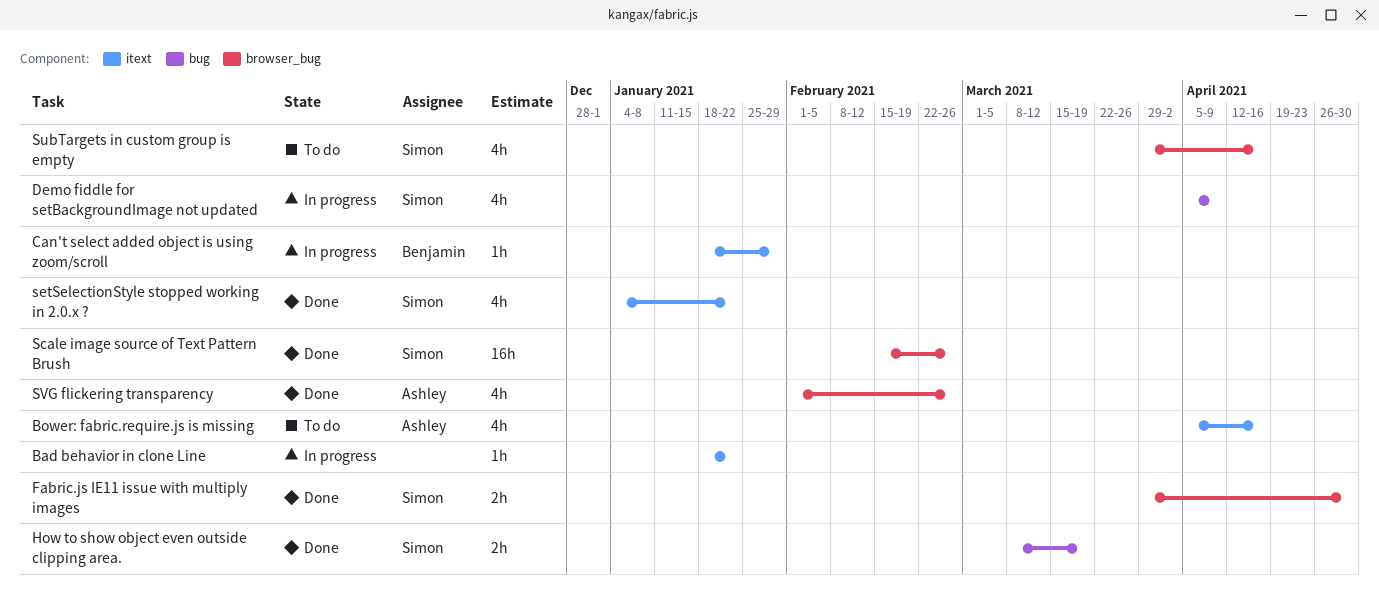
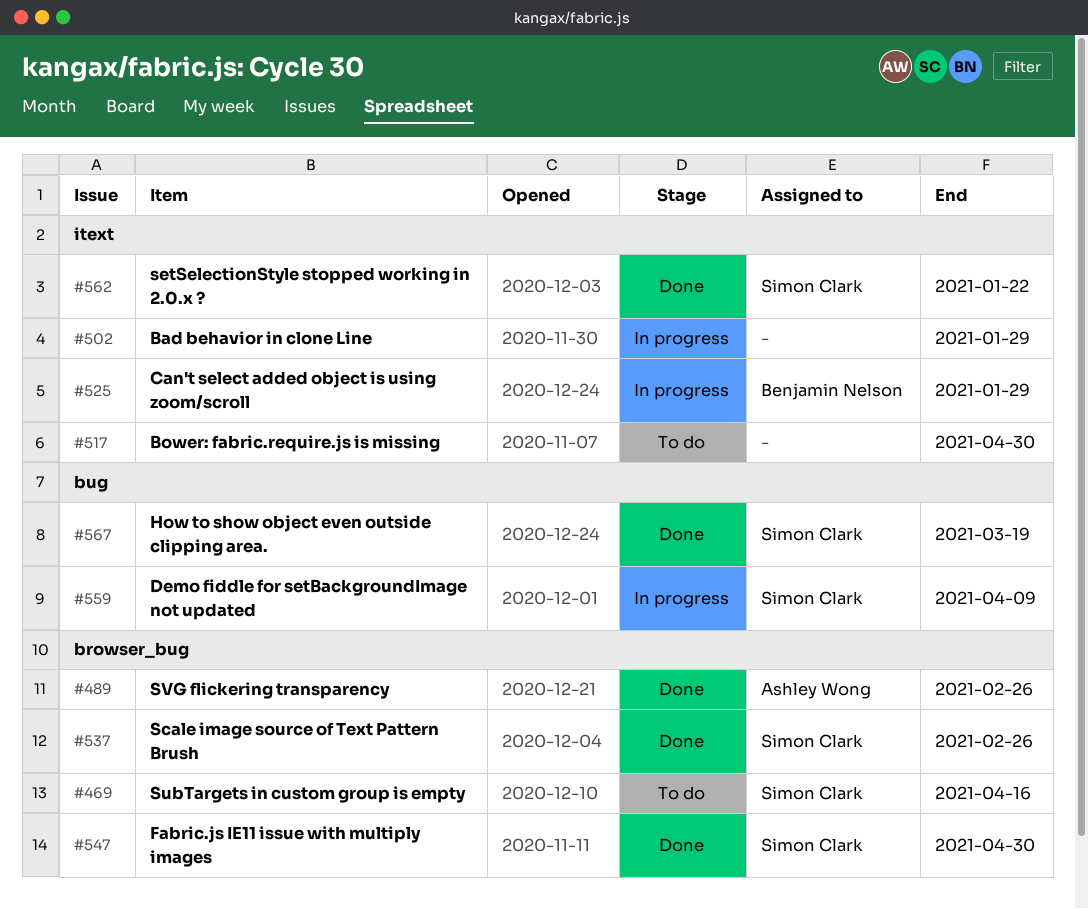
Bad behavior in clone Line, due: Jan 22 -> Jan 29
Bower: fabric.require.js is missing, owner: Ashley Wong -> none
Bower: fabric.require.js is missing, due: Apr 16 -> Apr 30

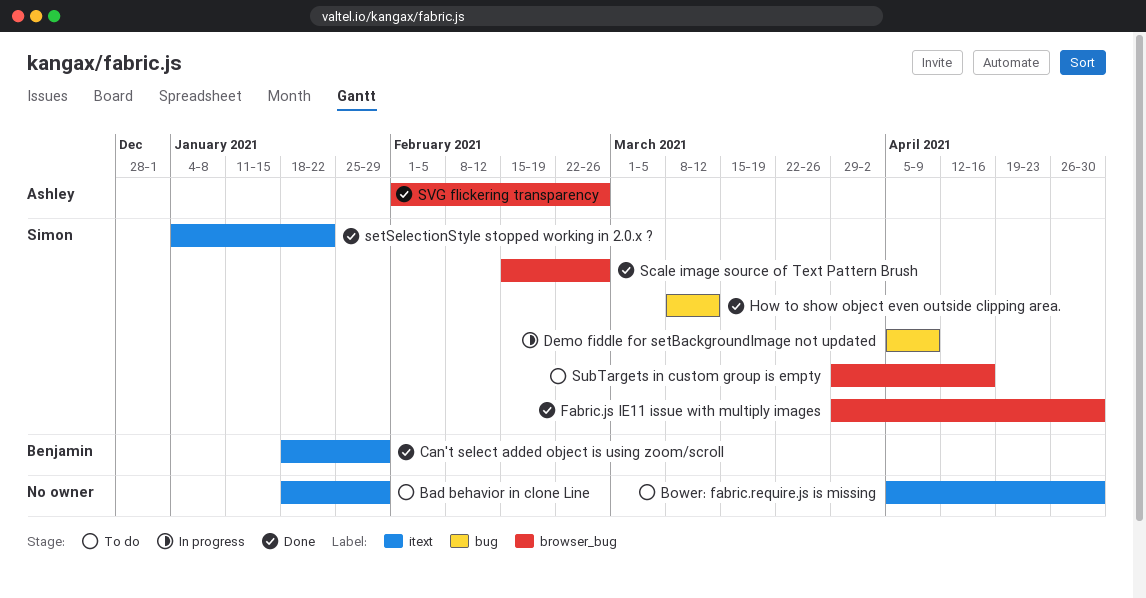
Bad behavior in clone Line, status: In progress -> To do
Can't select added object is using zoom/scroll, status: In progress -> Done
How to show object even outside clipping area., due: Mar 19 -> Mar 12

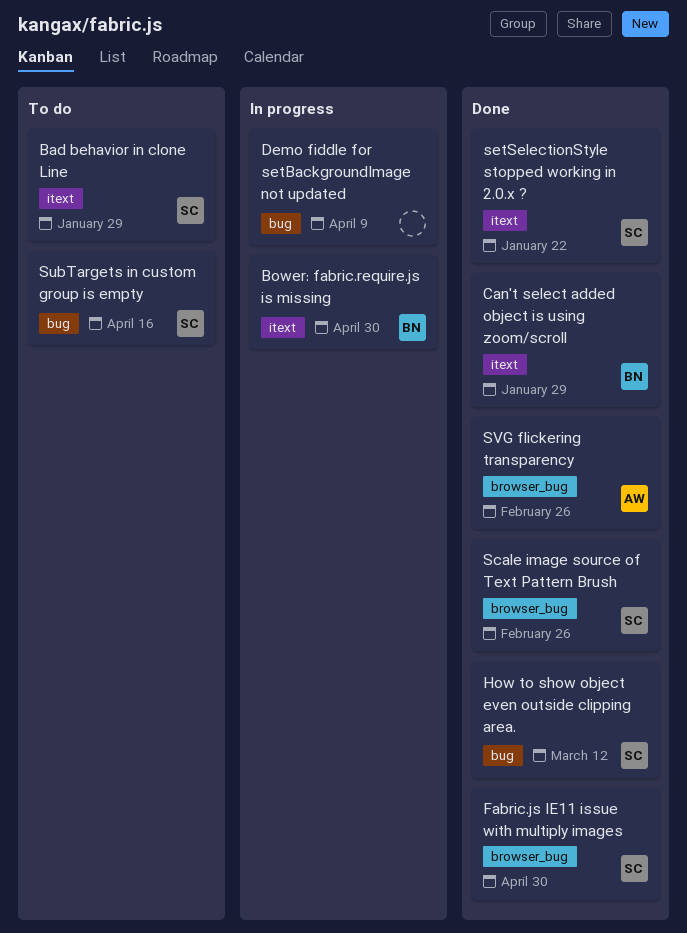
Bad behavior in clone Line, owner: none -> Simon
Bower: fabric.require.js is missing, status: To do -> In progress
Bower: fabric.require.js is missing, owner: none -> Benjamin
Demo fiddle for setBackgroundImage not updated, owner: Simon -> none
SubTargets in custom group is empty, label: browser_bug -> bug

